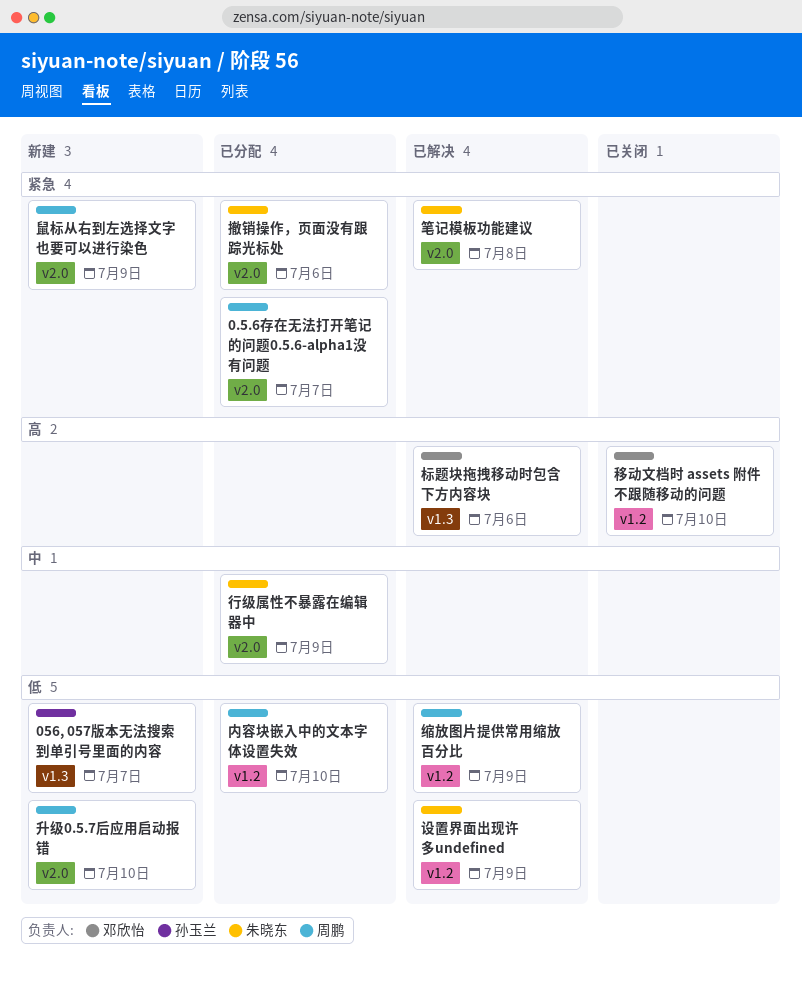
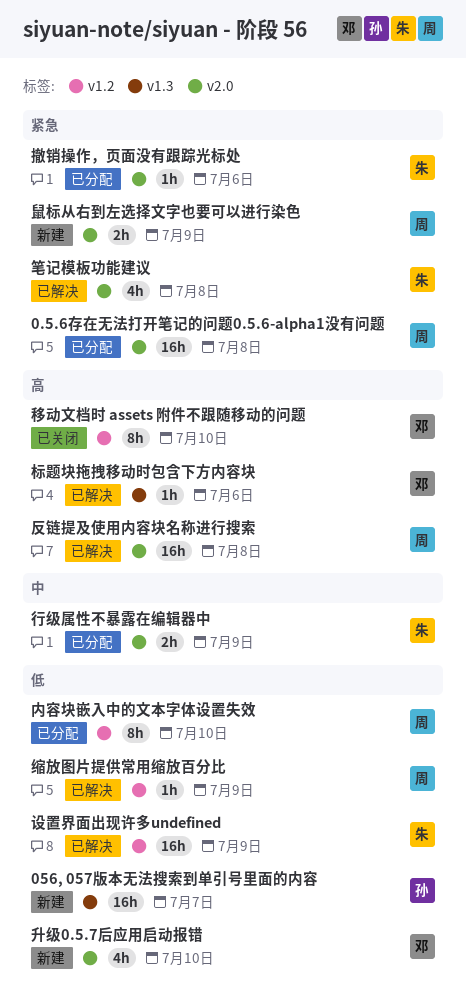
0.5.6存在无法打开笔记的问题0.5.6-alpha1没有问题, due: Jul 7 -> Jul 8
升级0.5.7后应用启动报错, owner: 周鹏 -> 邓欣怡
反链提及使用内容块名称进行搜索: none -> present

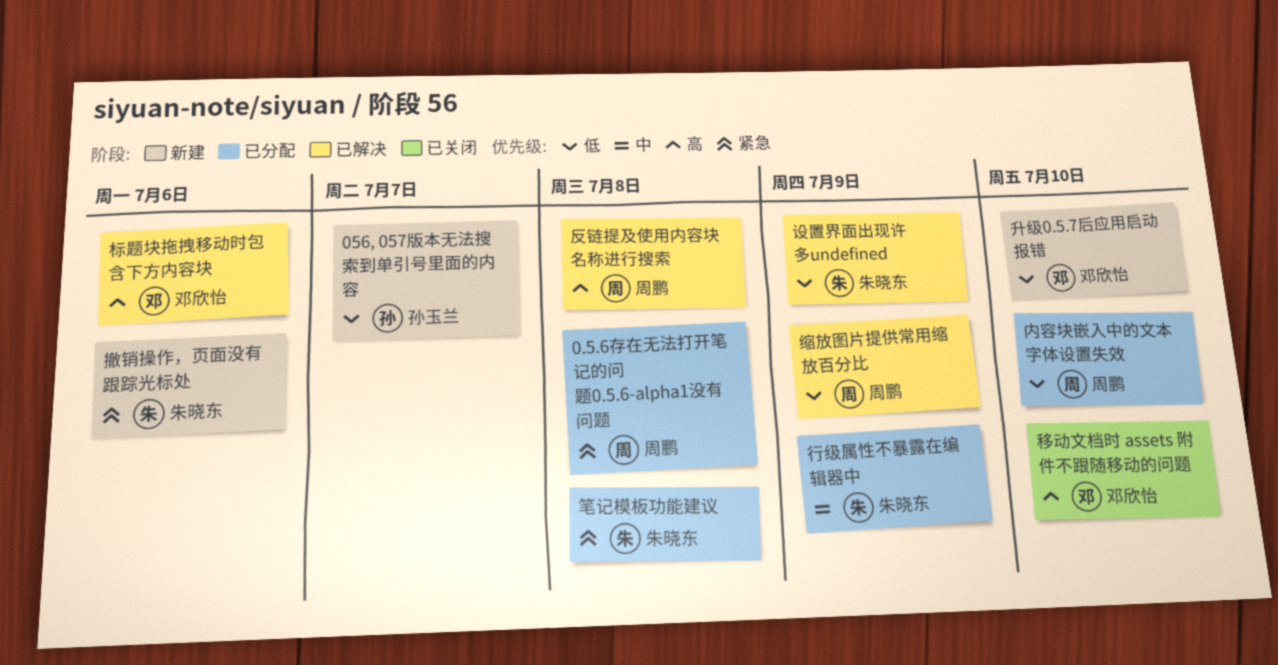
撤销操作，页面没有跟踪光标处, status: 已分配 -> 新建
笔记模板功能建议, status: 已解决 -> 已分配
鼠标从右到左选择文字也要可以进行染色: present -> none

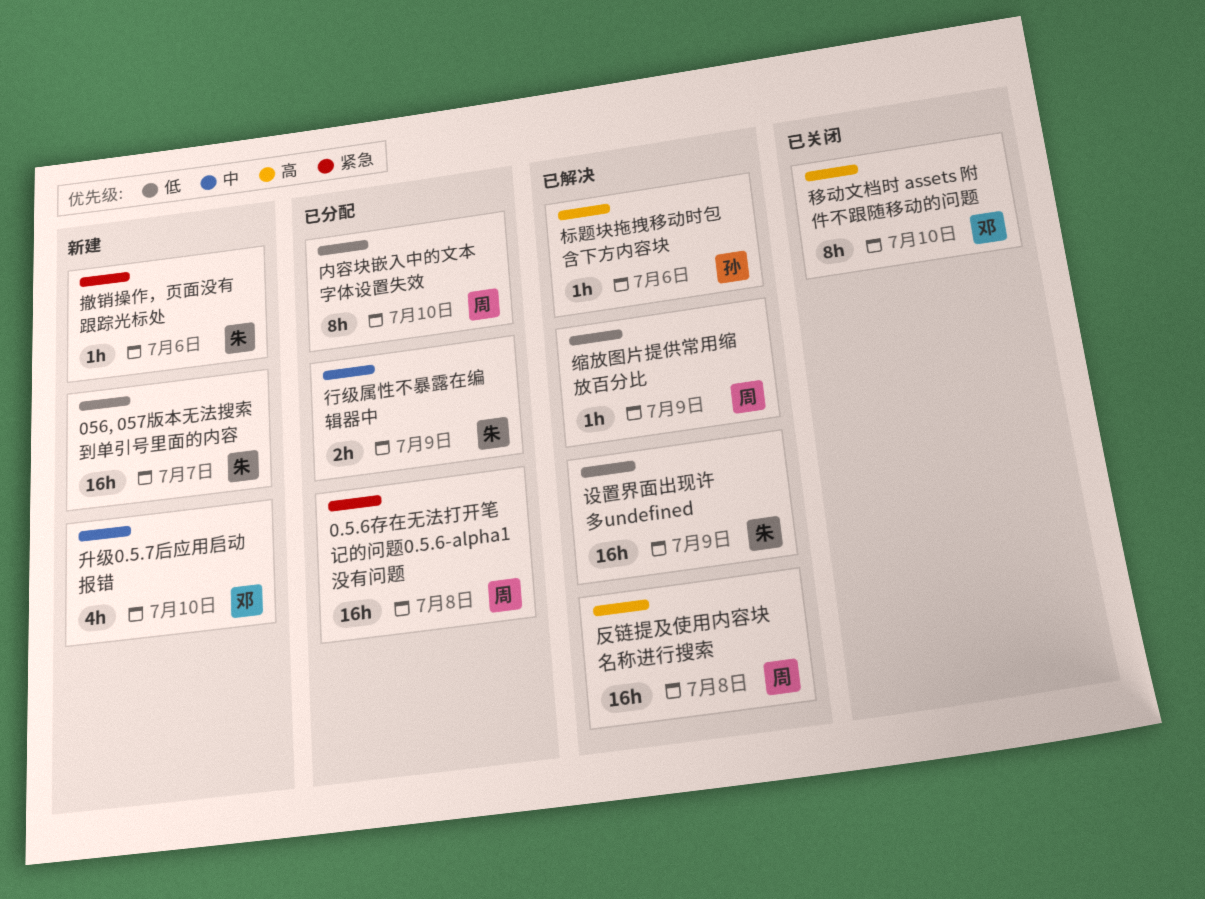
056, 057版本无法搜索到单引号里面的内容, owner: 孙玉兰 -> 朱晓东
升级0.5.7后应用启动报错, priority: 低 -> 中
标题块拖拽移动时包含下方内容块, owner: 邓欣怡 -> 孙玉兰
笔记模板功能建议: present -> none

